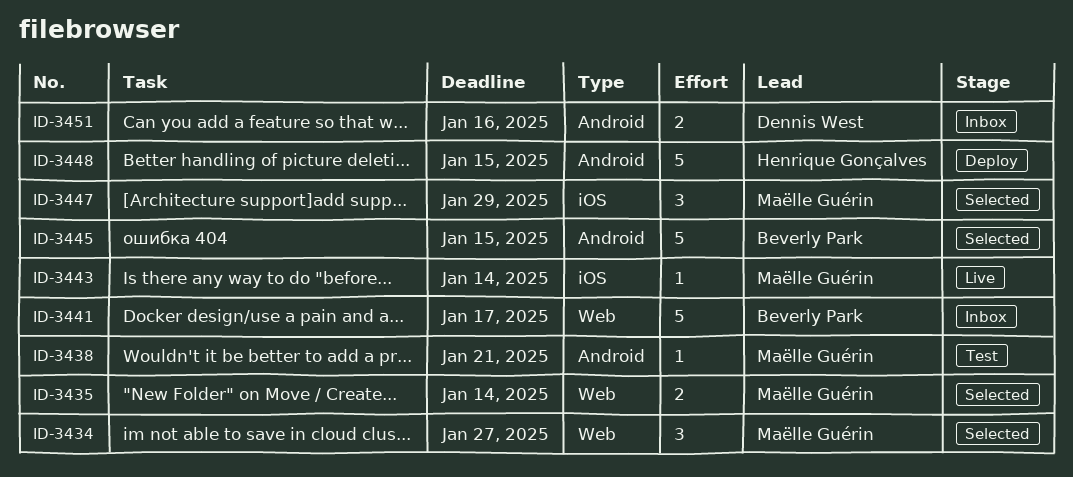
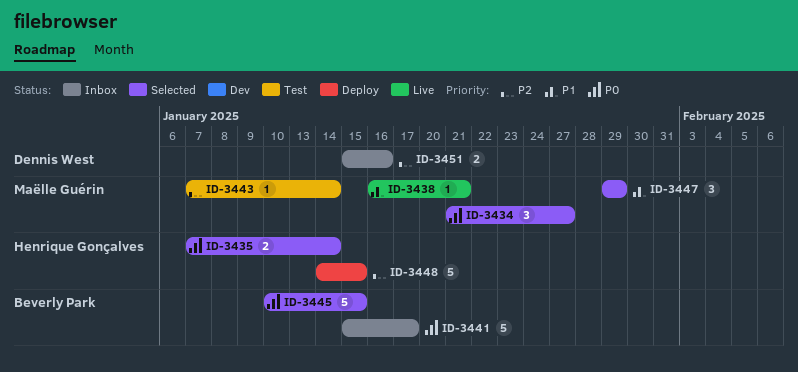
ID-3435, owner: Maëlle Guérin -> Henrique Gonçalves
ID-3438, status: Test -> Live
ID-3443, status: Live -> Test

